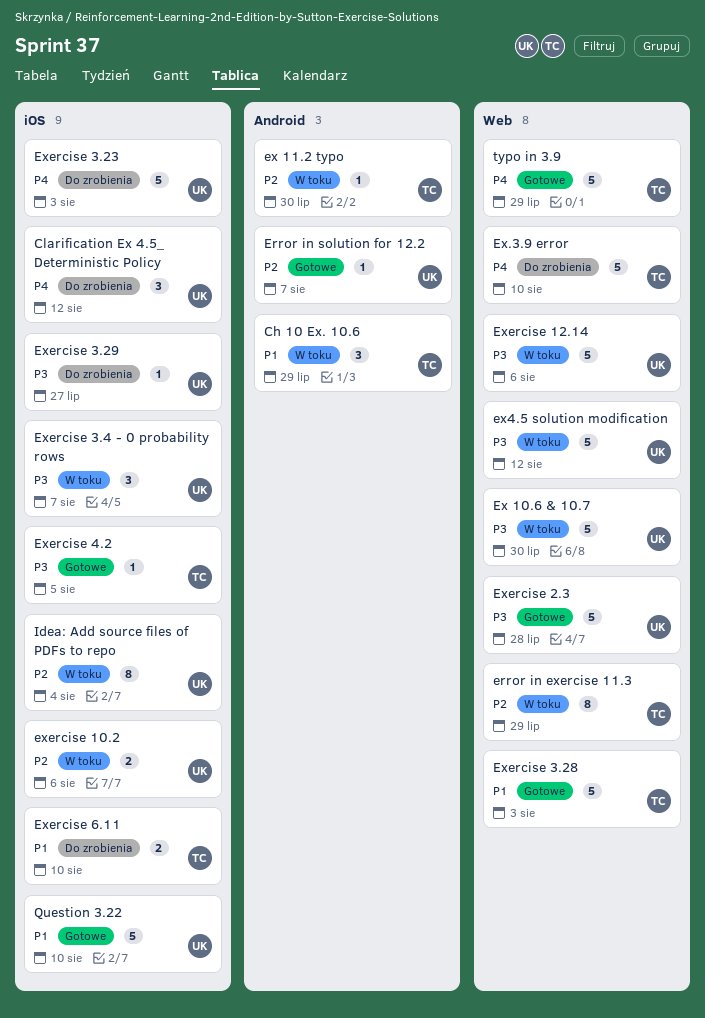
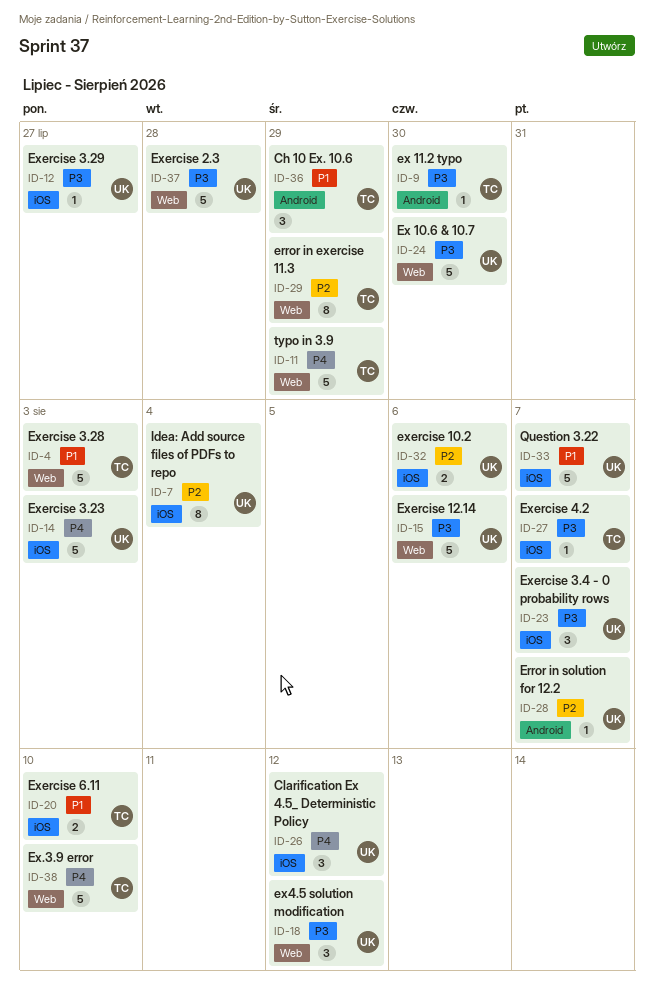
ex 11.2 typo, priority: P2 -> P3
ex4.5 solution modification, estimate: 5 -> 3
Exercise 4.2, due: Aug 5 -> Aug 7
Question 3.22, due: Aug 10 -> Aug 7

